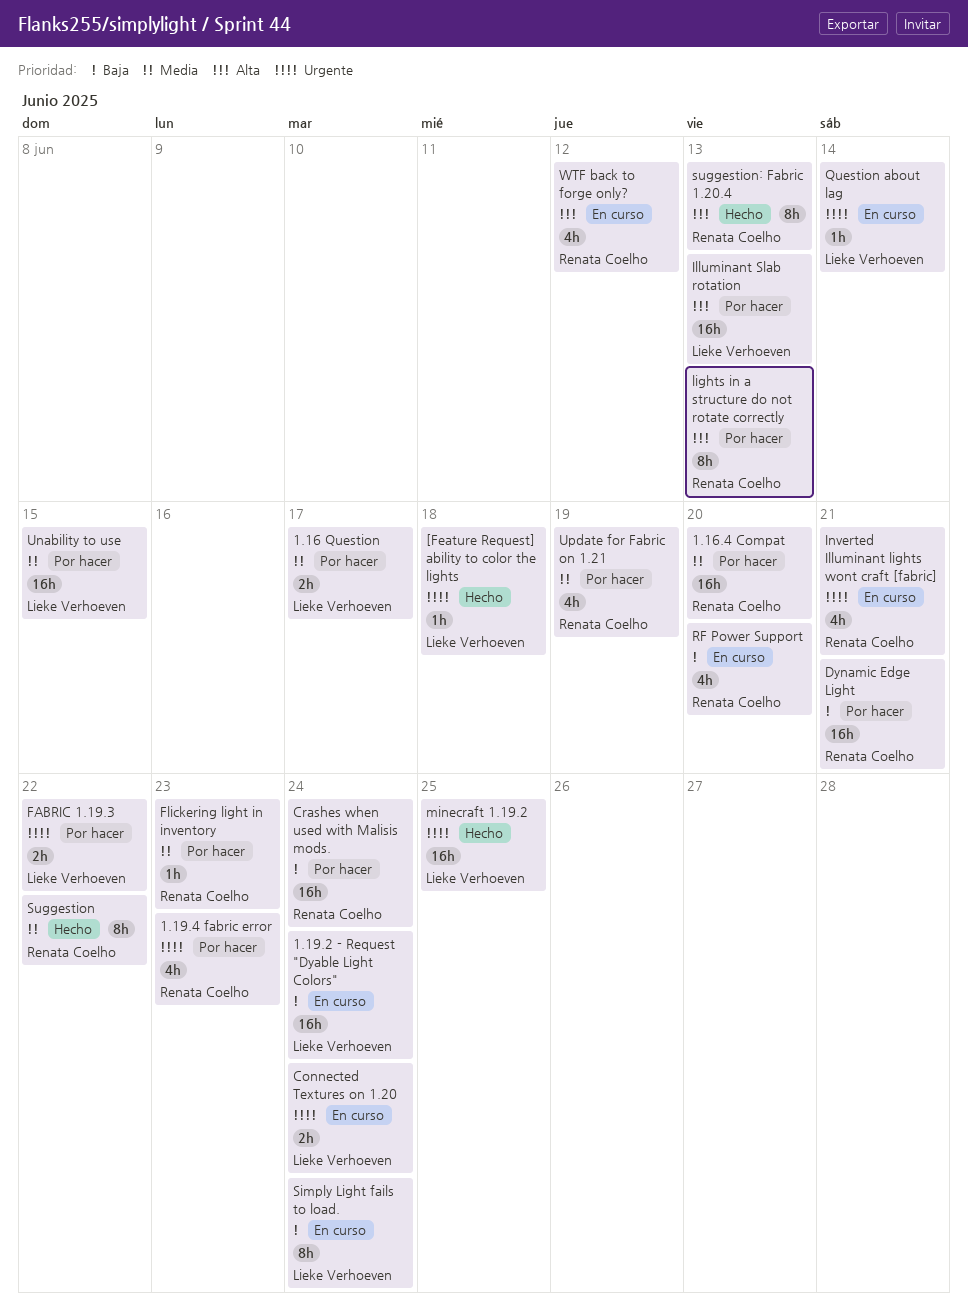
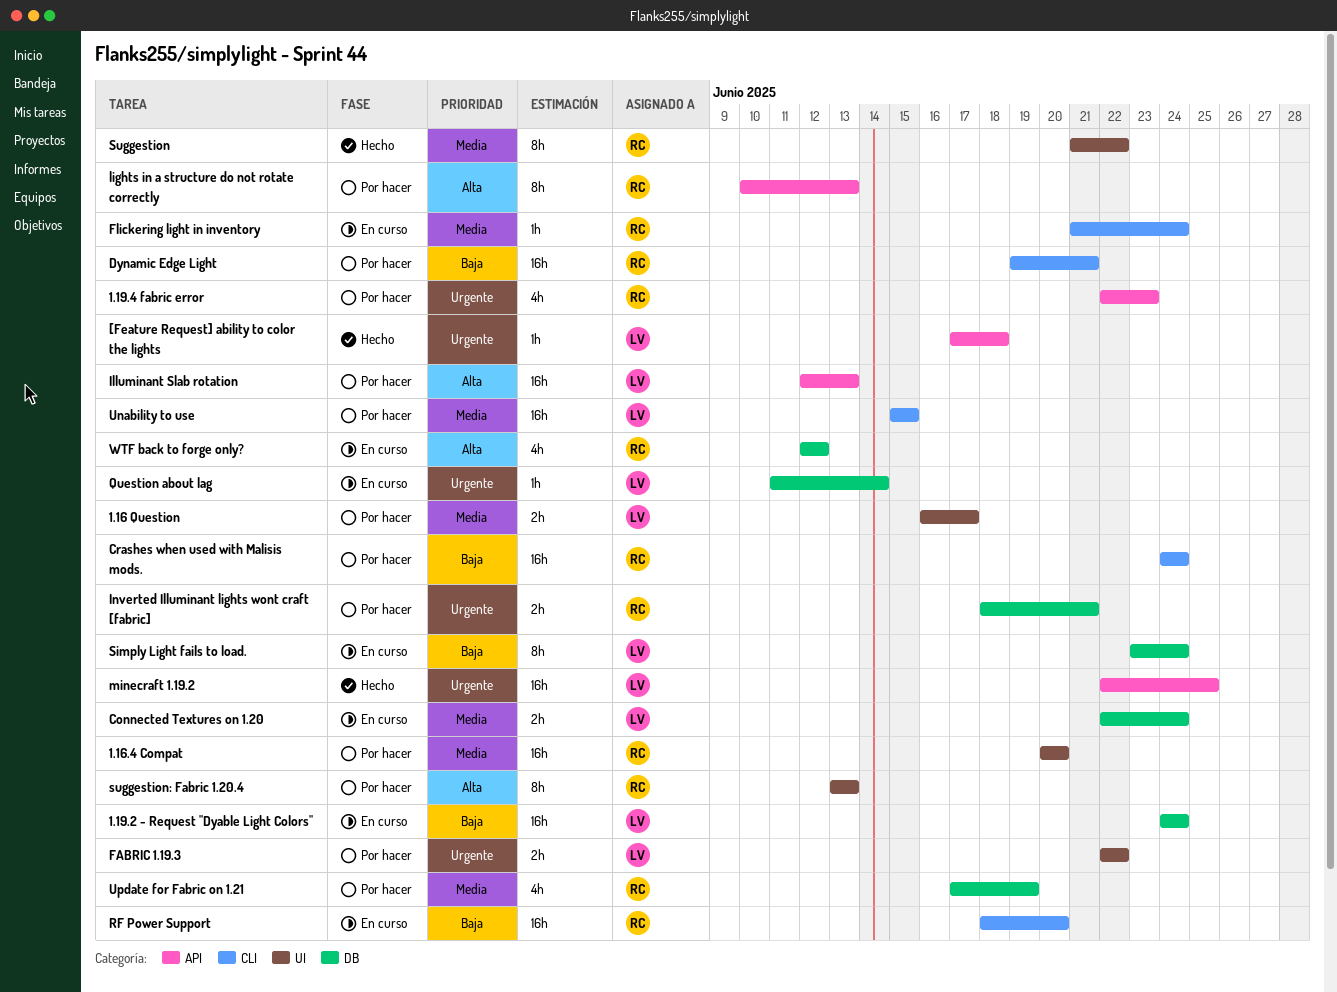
Connected Textures on 1.20, priority: Urgente -> Media
Flickering light in inventory, status: Por hacer -> En curso
Flickering light in inventory, due: Jun 23 -> Jun 24
Inverted Illuminant lights wont craft [fabric], status: En curso -> Por hacer
Inverted Illuminant lights wont craft [fabric], estimate: 4h -> 2h
RF Power Support, estimate: 4h -> 16h
suggestion: Fabric 1.20.4, status: Hecho -> Por hacer

